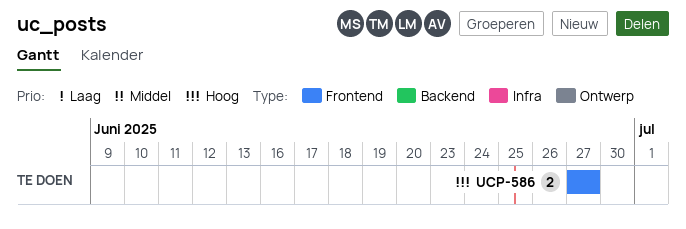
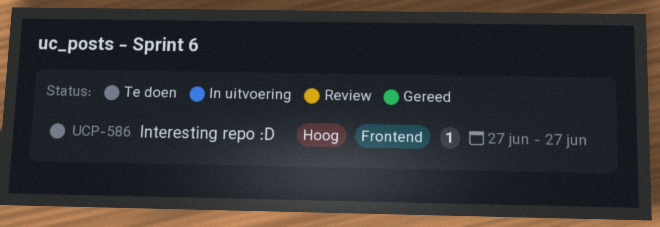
UCP-586, estimate: 2 -> 1

